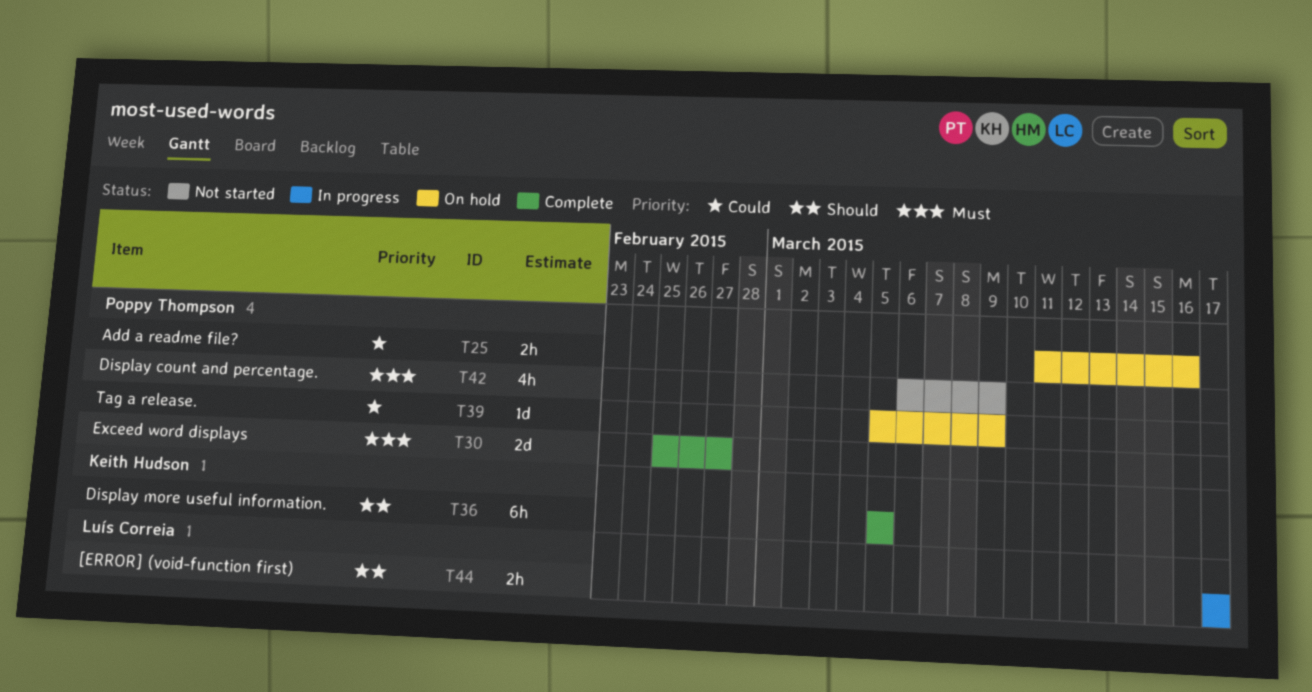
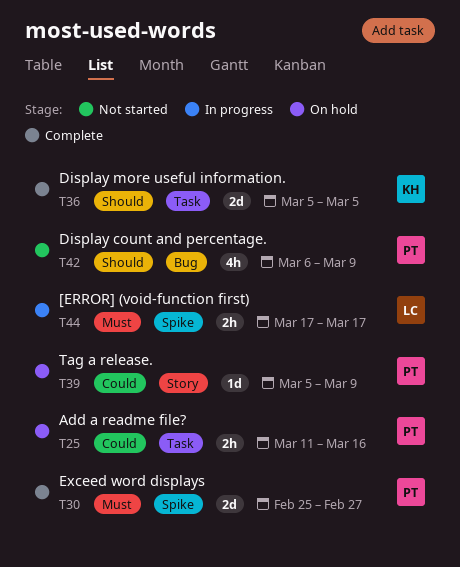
T36, estimate: 6h -> 2d
T42, priority: Must -> Should
T44, priority: Should -> Must

